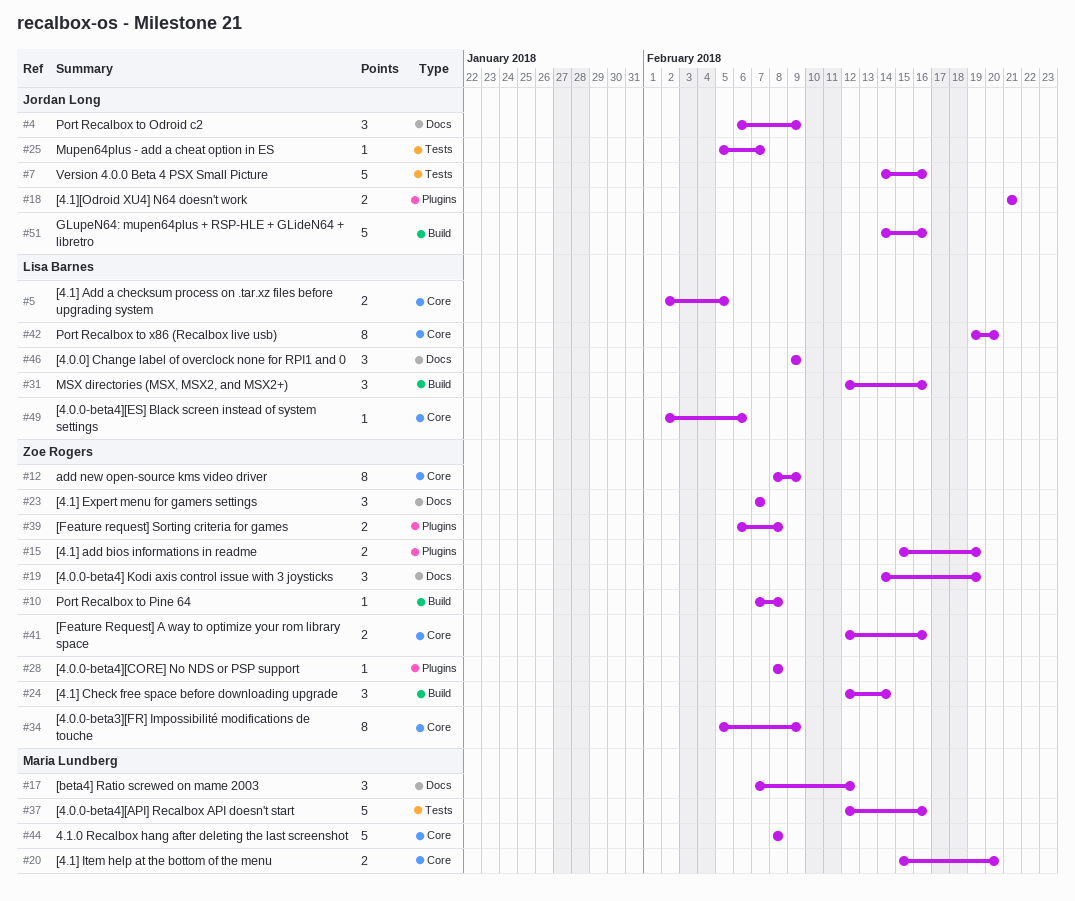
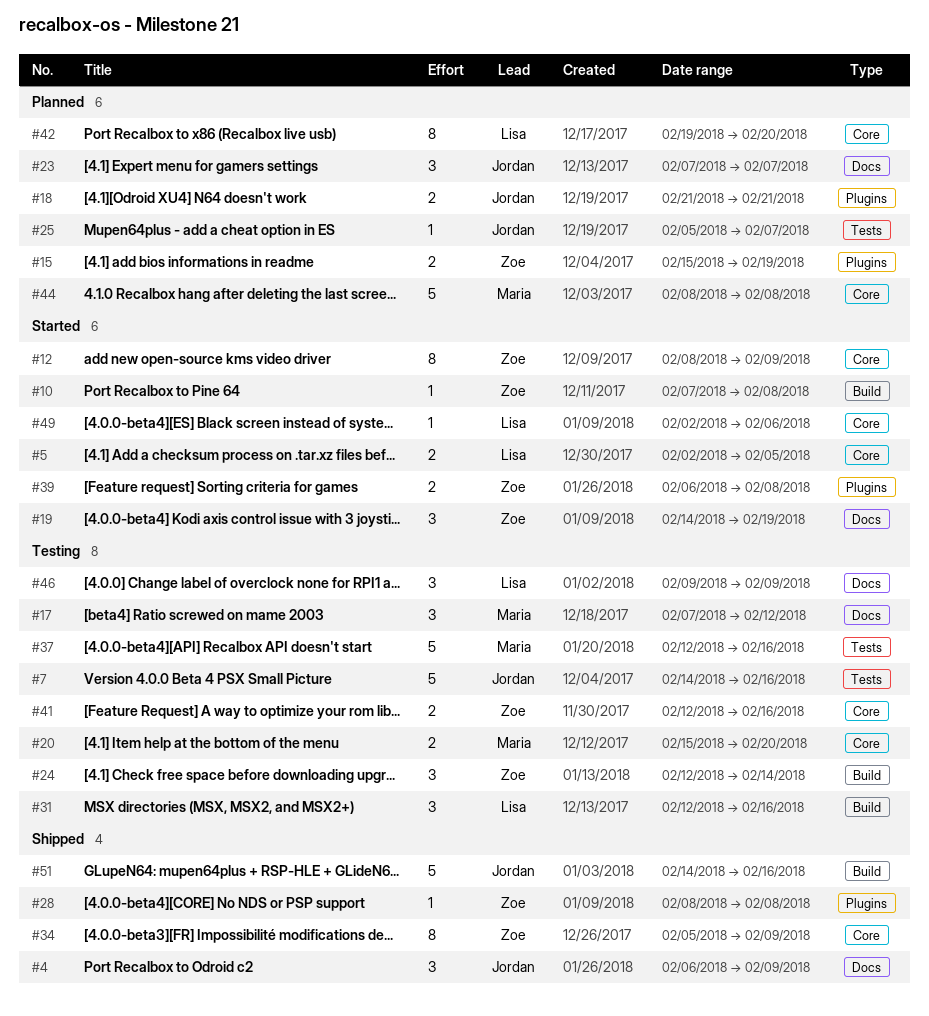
#23, owner: Zoe Rogers -> Jordan Long

